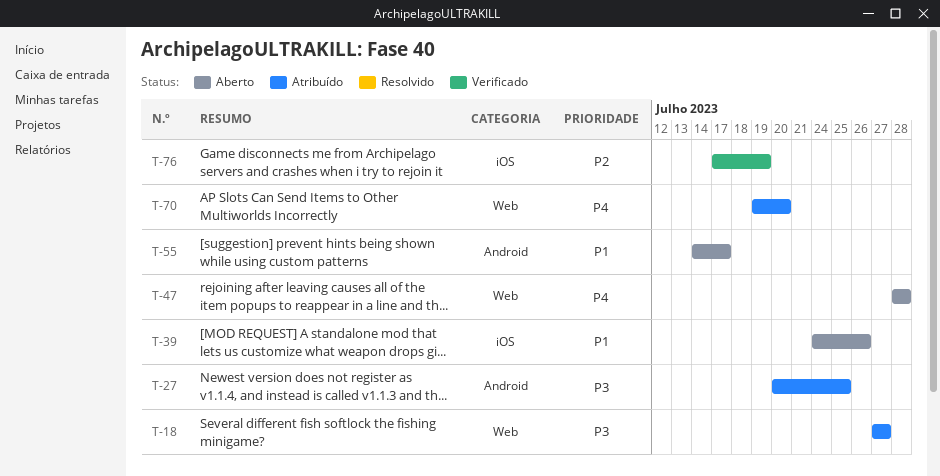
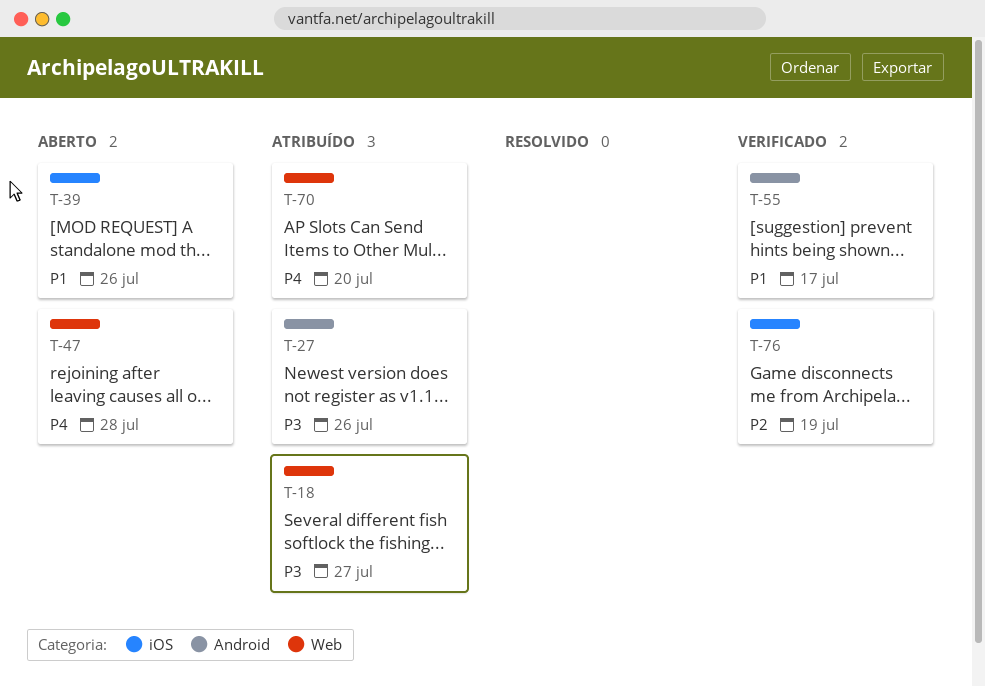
T-27, due: Jul 25 -> Jul 26
T-55, status: Aberto -> Verificado

